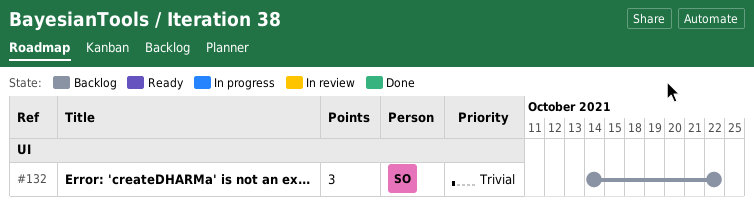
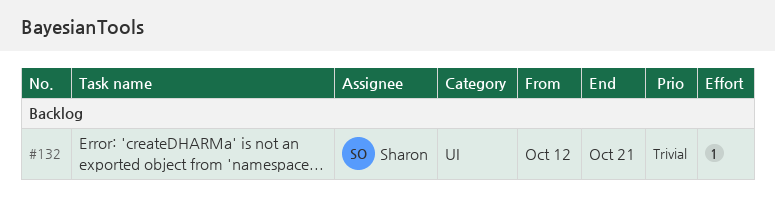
#132, estimate: 3 -> 1
#132, start: Oct 14 -> Oct 12
#132, due: Oct 22 -> Oct 21

